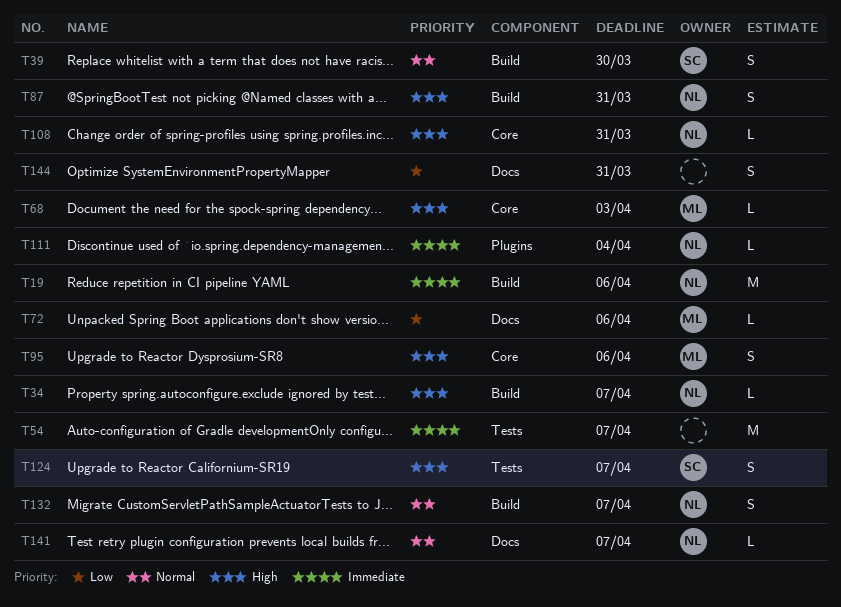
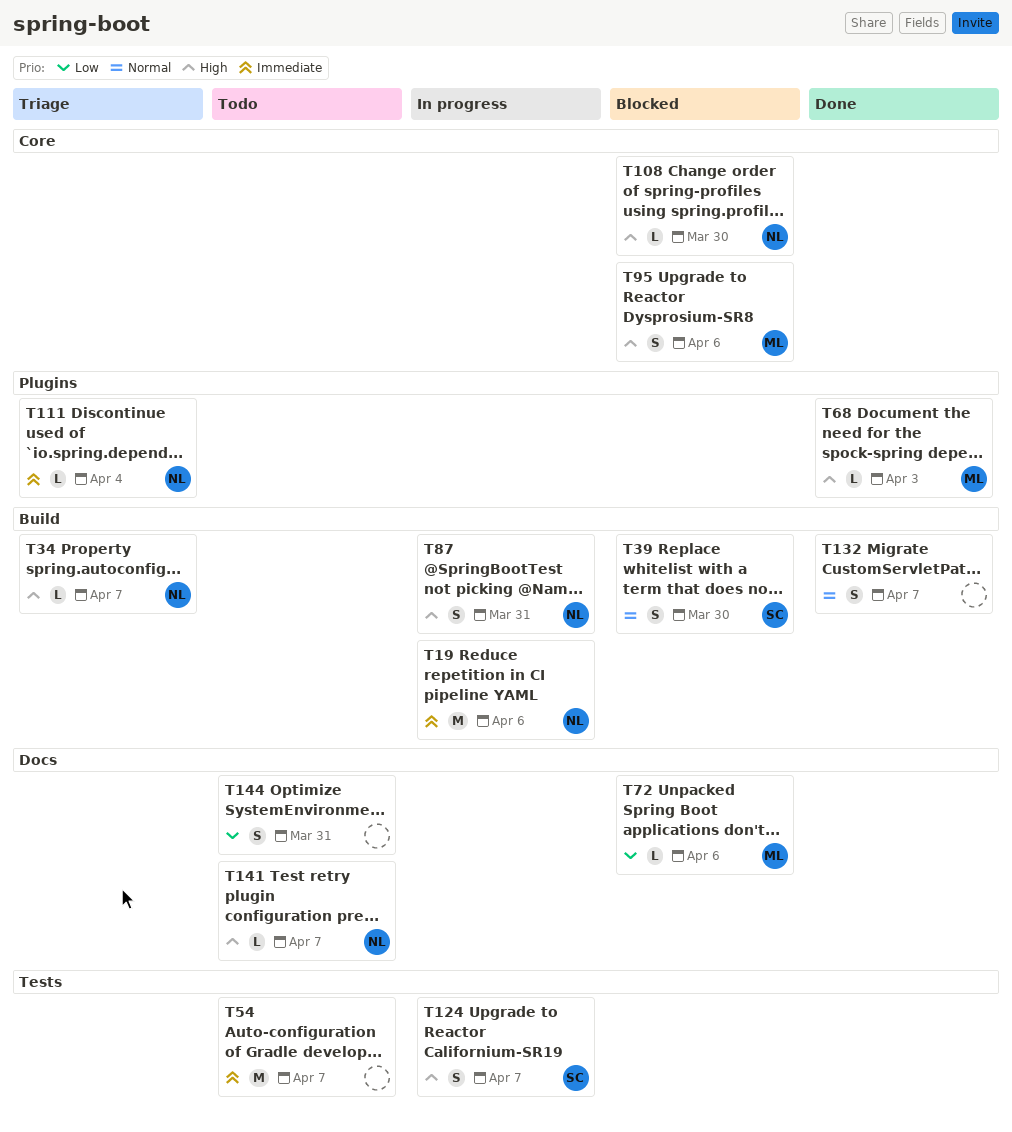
T68, label: Core -> Plugins
T108, due: Mar 31 -> Mar 30
T132, owner: NL -> none
T141, priority: Normal -> High

